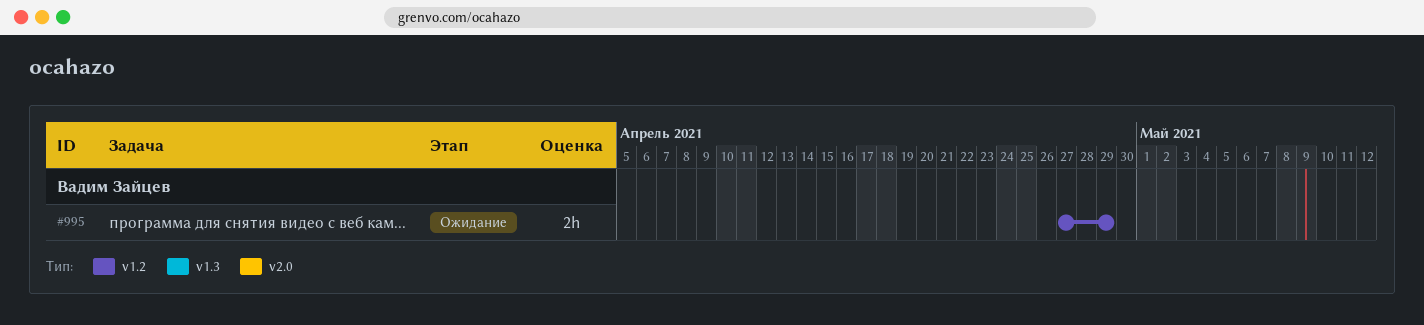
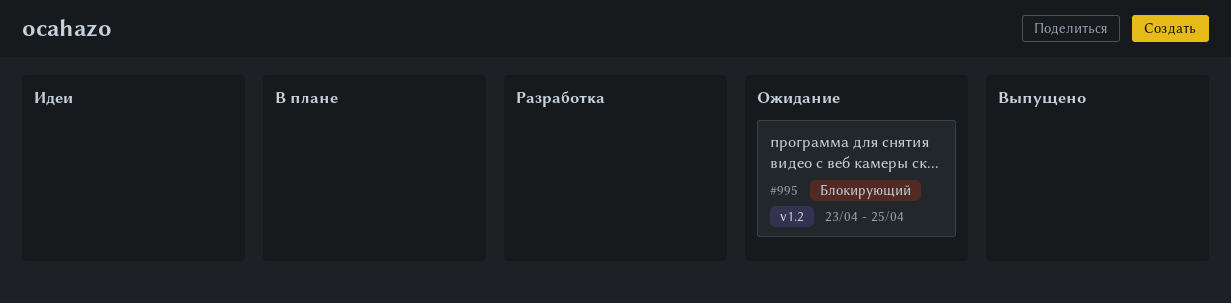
#995, start: Apr 27 -> Apr 23
#995, due: Apr 29 -> Apr 25

